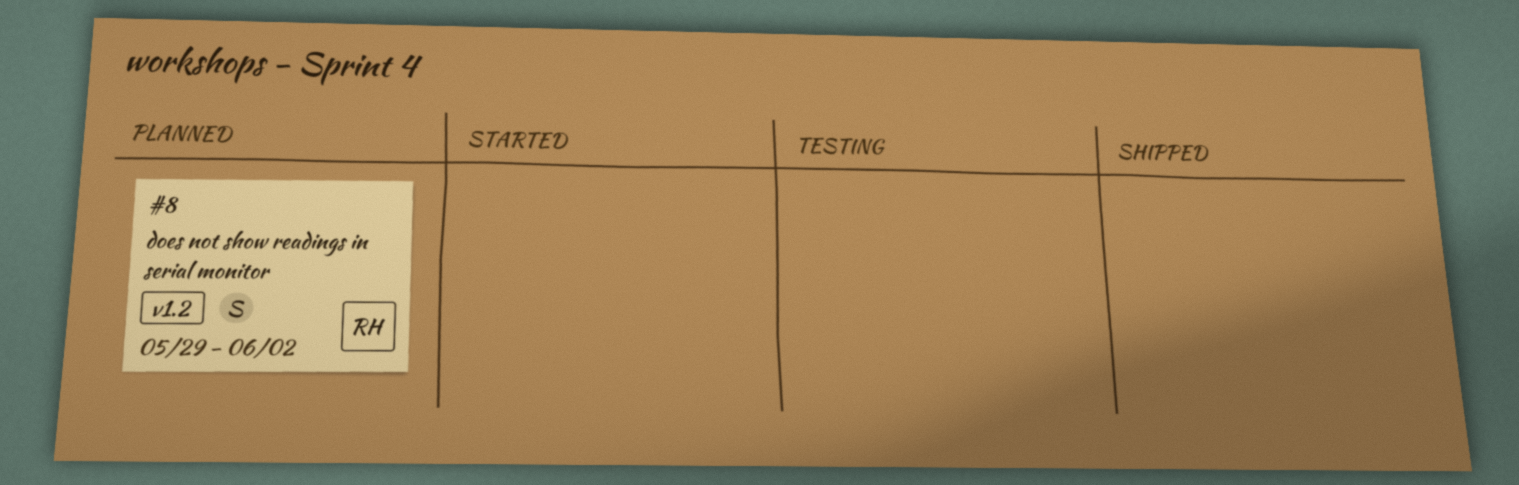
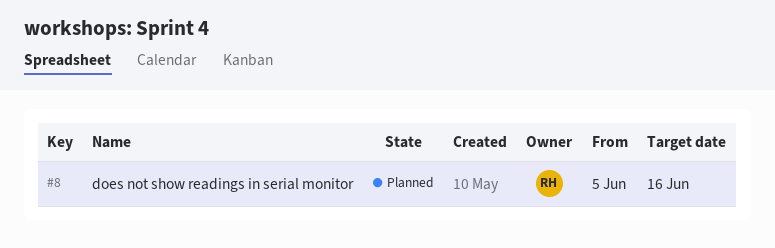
#8, start: May 29 -> Jun 5
#8, due: Jun 2 -> Jun 16

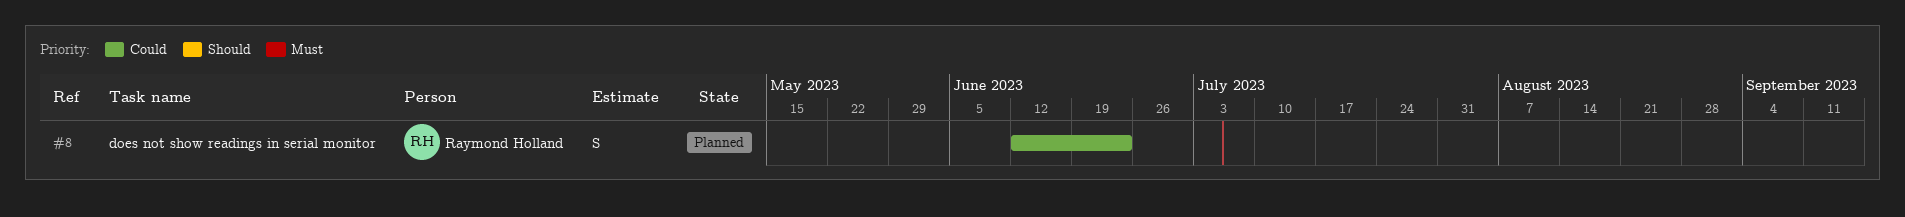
#8, start: Jun 5 -> Jun 12
#8, due: Jun 16 -> Jun 23

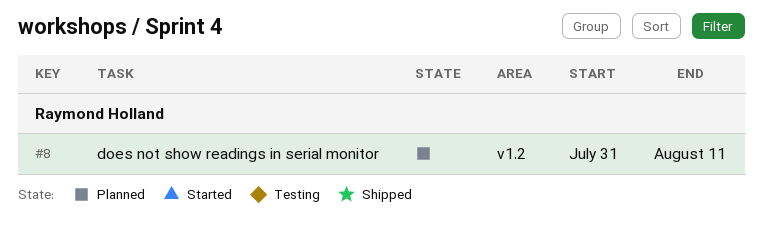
#8, start: Jun 12 -> Jul 31
#8, due: Jun 23 -> Aug 11

